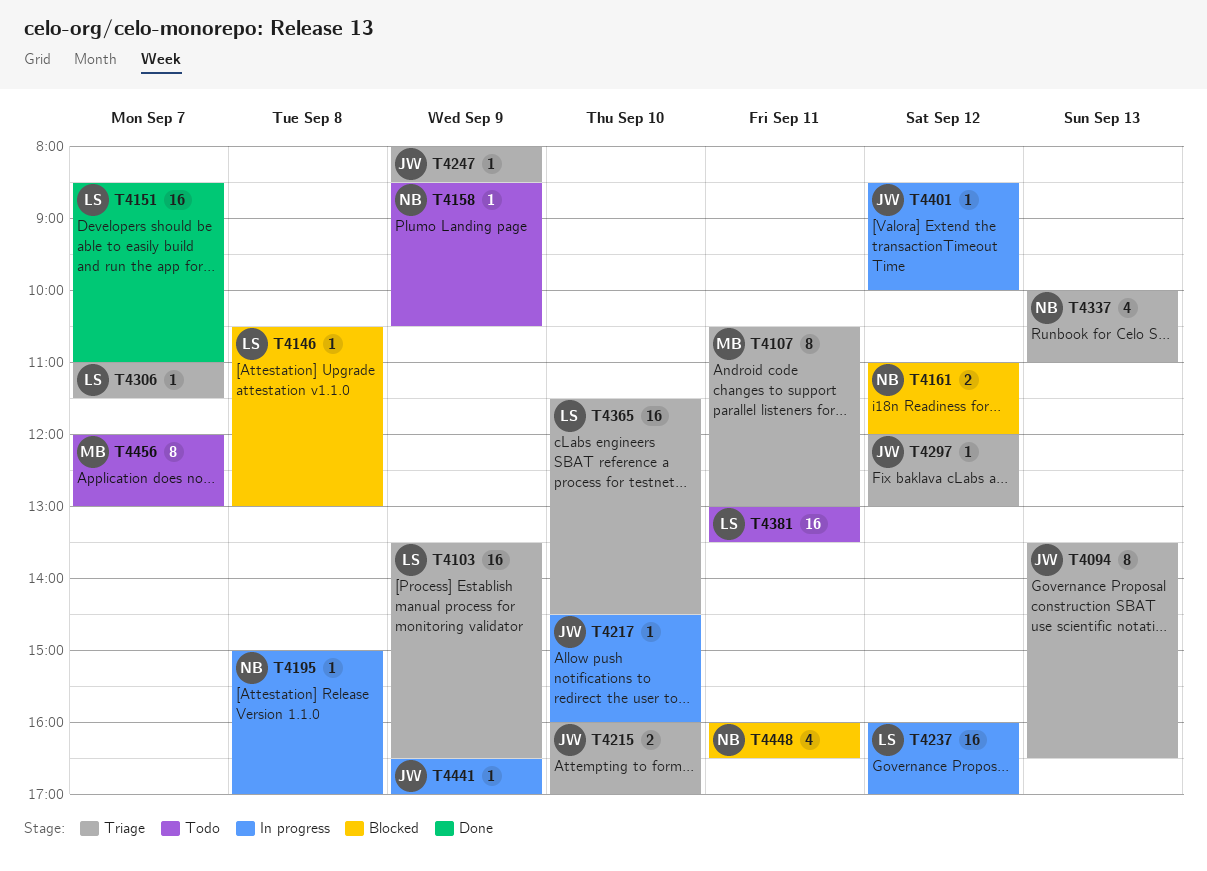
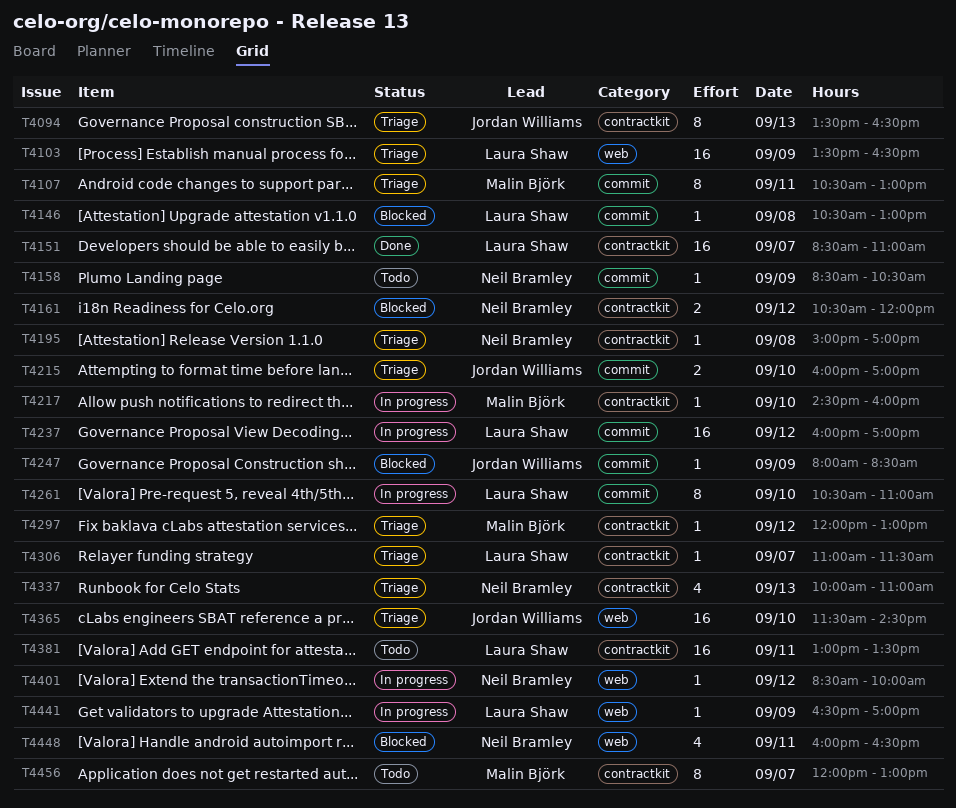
T4161, begins: 11:00 -> 10:30
T4195, status: In progress -> Triage
T4217, owner: Jordan Williams -> Malin Björk
T4247, status: Triage -> Blocked
T4261: none -> present
T4297, owner: Jordan Williams -> Malin Björk
T4365, owner: Laura Shaw -> Jordan Williams
T4401, owner: Jordan Williams -> Neil Bramley
T4441, owner: Jordan Williams -> Laura Shaw

